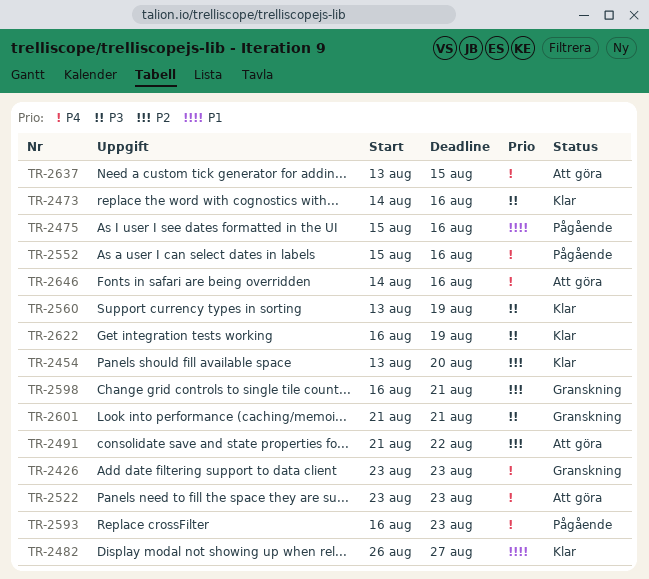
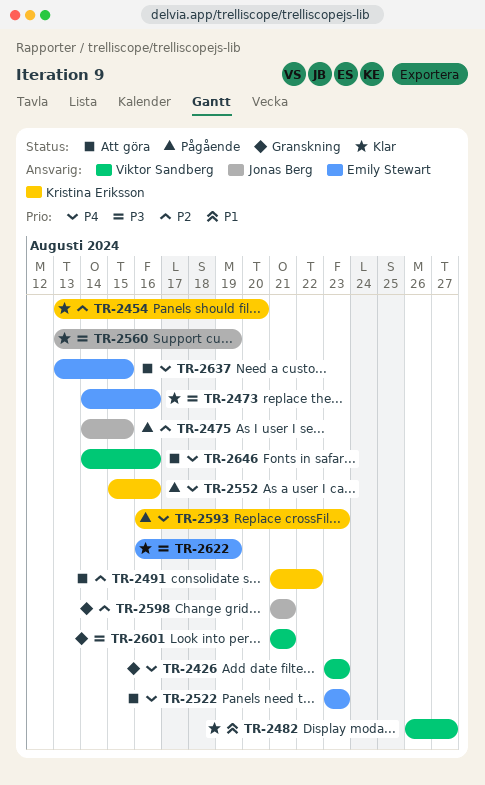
TR-2475, priority: P1 -> P2
TR-2475, start: Aug 15 -> Aug 14
TR-2475, due: Aug 16 -> Aug 15
TR-2598, start: Aug 16 -> Aug 21

